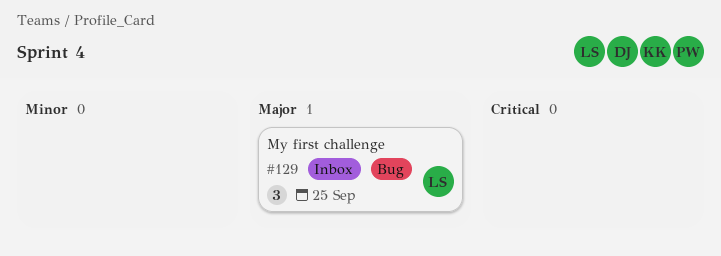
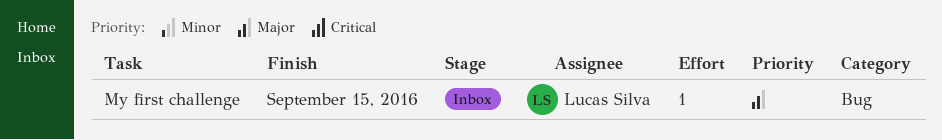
My first challenge, estimate: 3 -> 1
My first challenge, due: Sep 25 -> Sep 15

